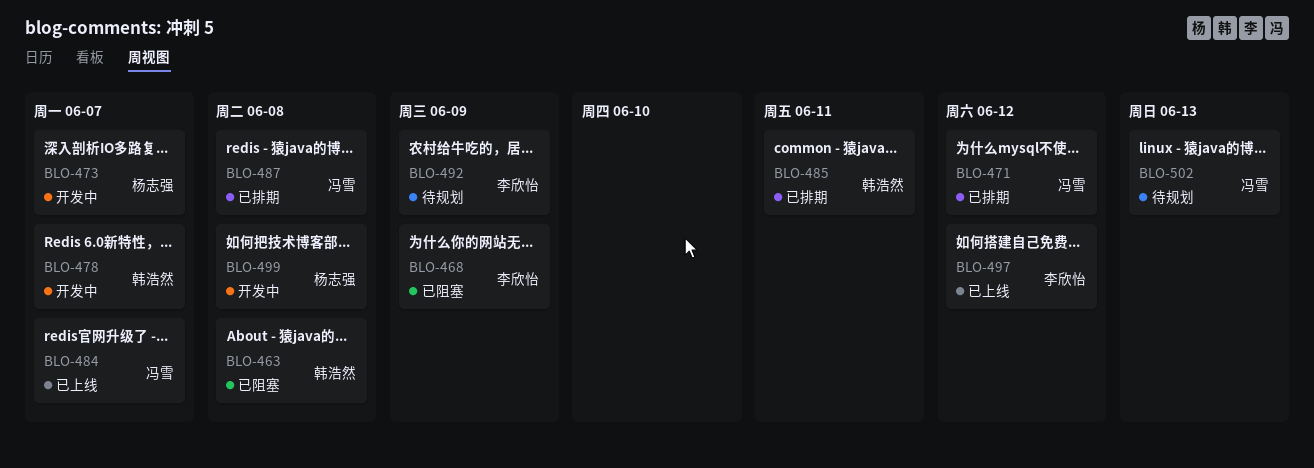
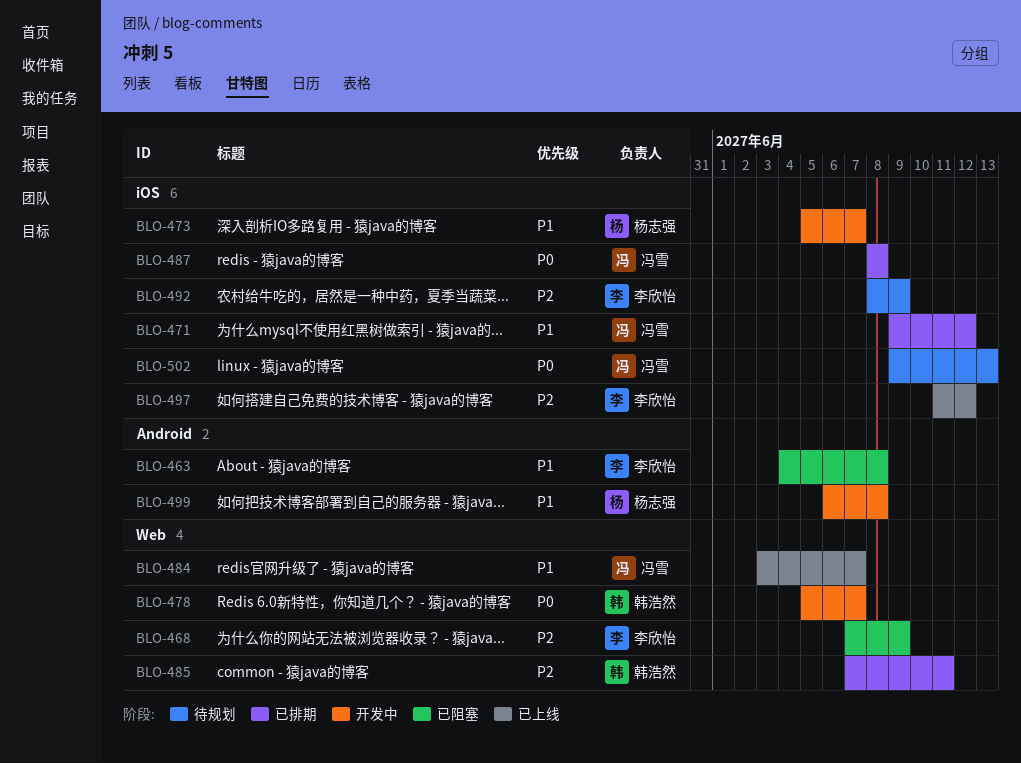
BLO-463, owner: 韩浩然 -> 李欣怡

